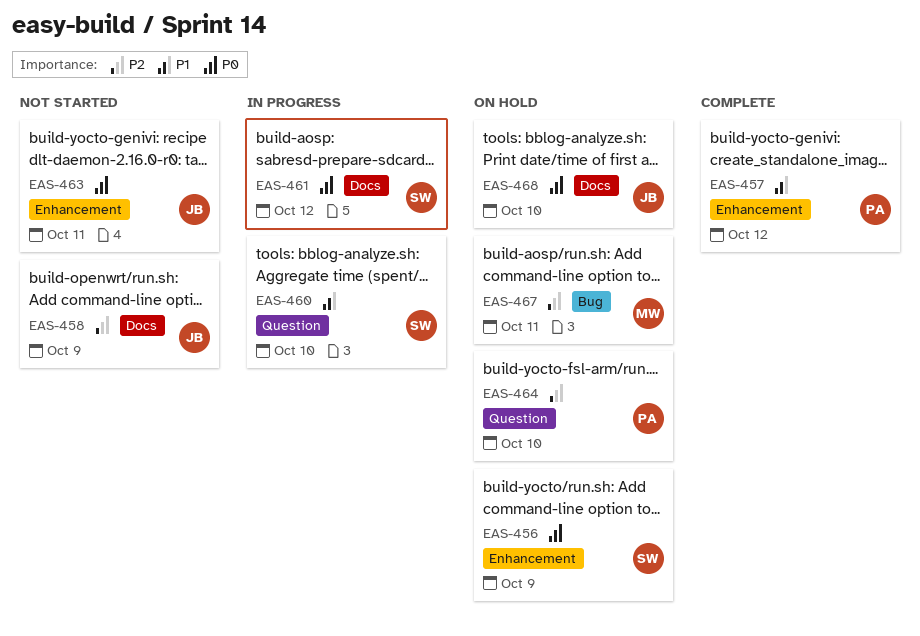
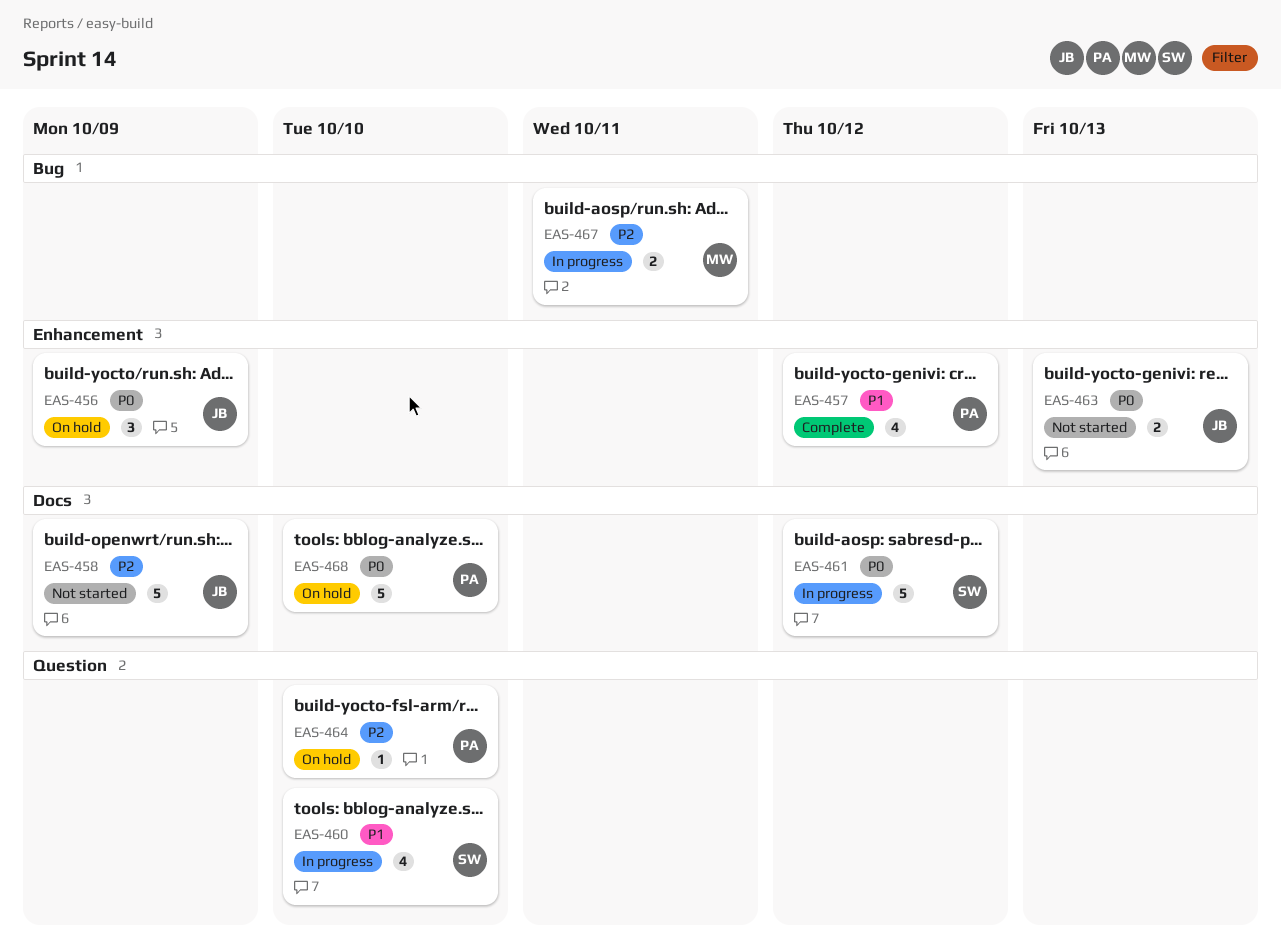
EAS-456, owner: SW -> JB
EAS-463, due: Oct 11 -> Oct 13
EAS-467, status: On hold -> In progress
EAS-468, owner: JB -> PA

